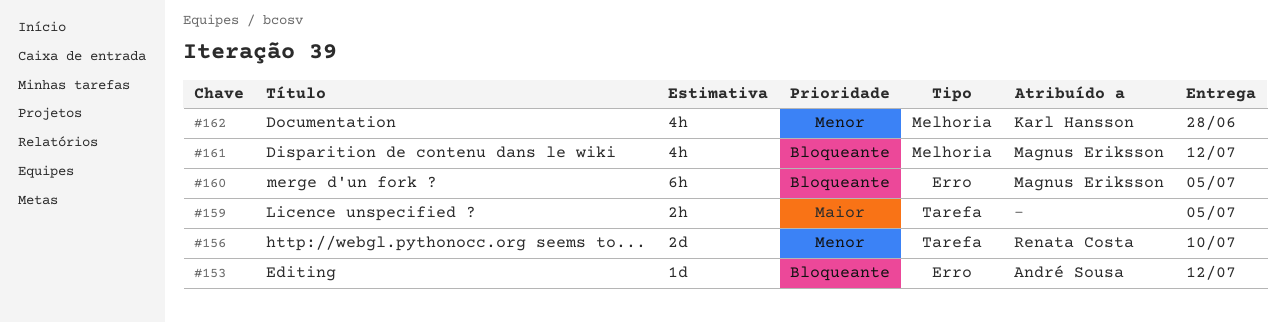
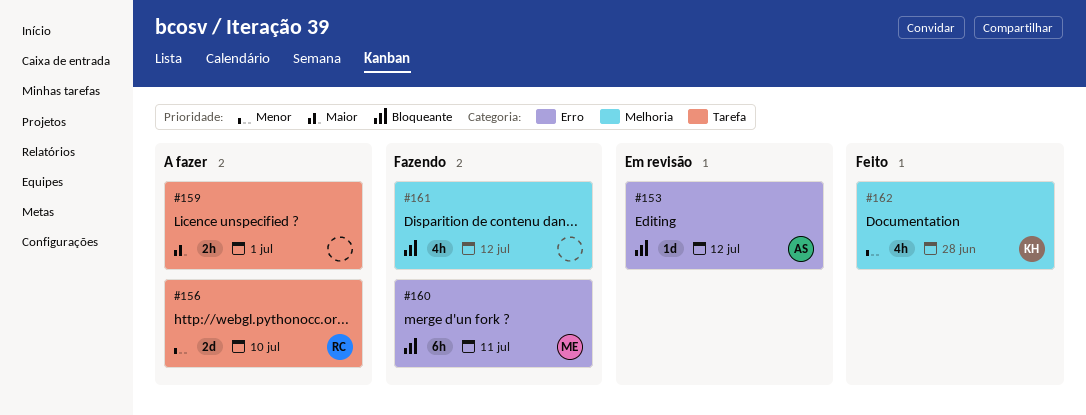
#159, due: Jul 5 -> Jul 1
#160, due: Jul 5 -> Jul 11
#161, owner: Magnus Eriksson -> none

